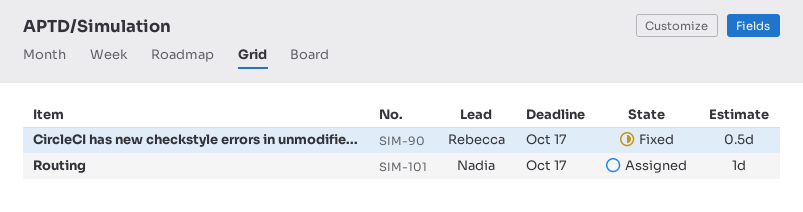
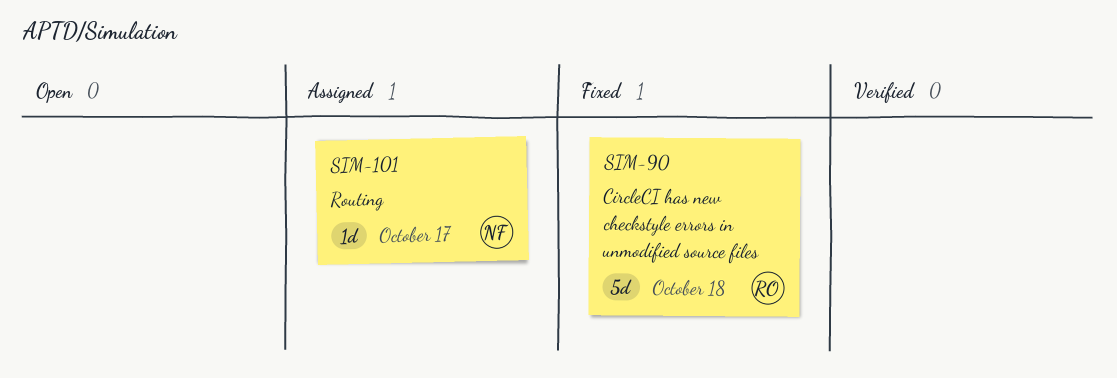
SIM-90, estimate: 0.5d -> 5d
SIM-90, due: Oct 17 -> Oct 18

